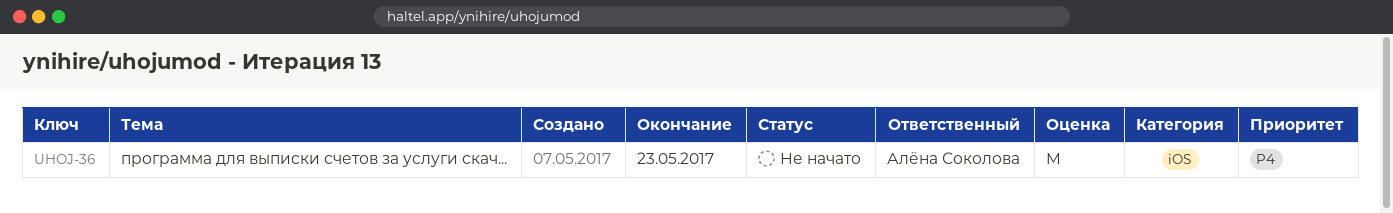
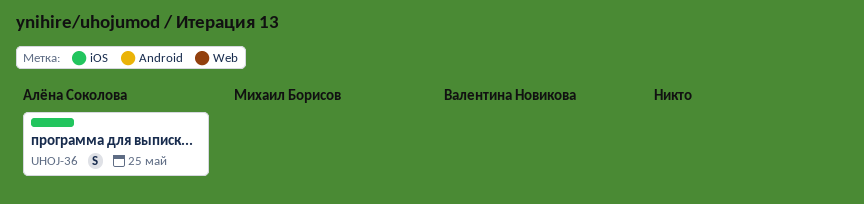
UHOJ-36, estimate: M -> S
UHOJ-36, due: May 23 -> May 25

